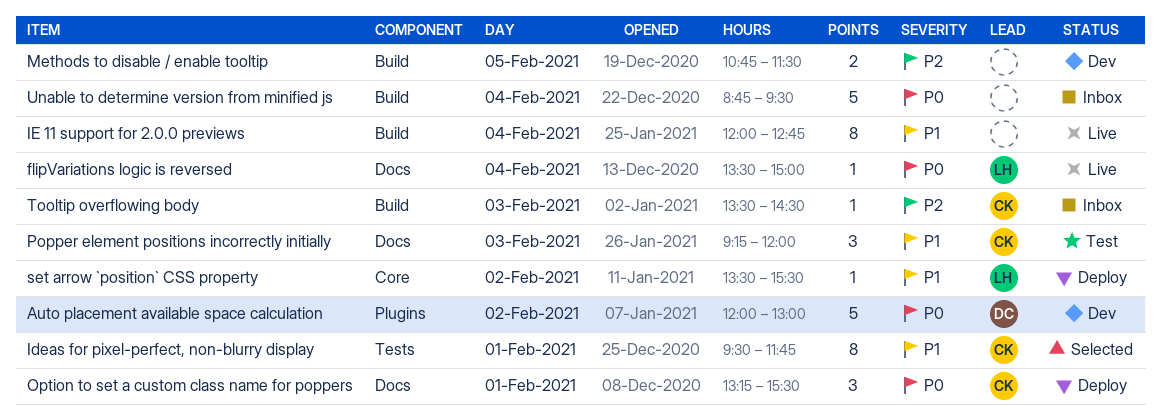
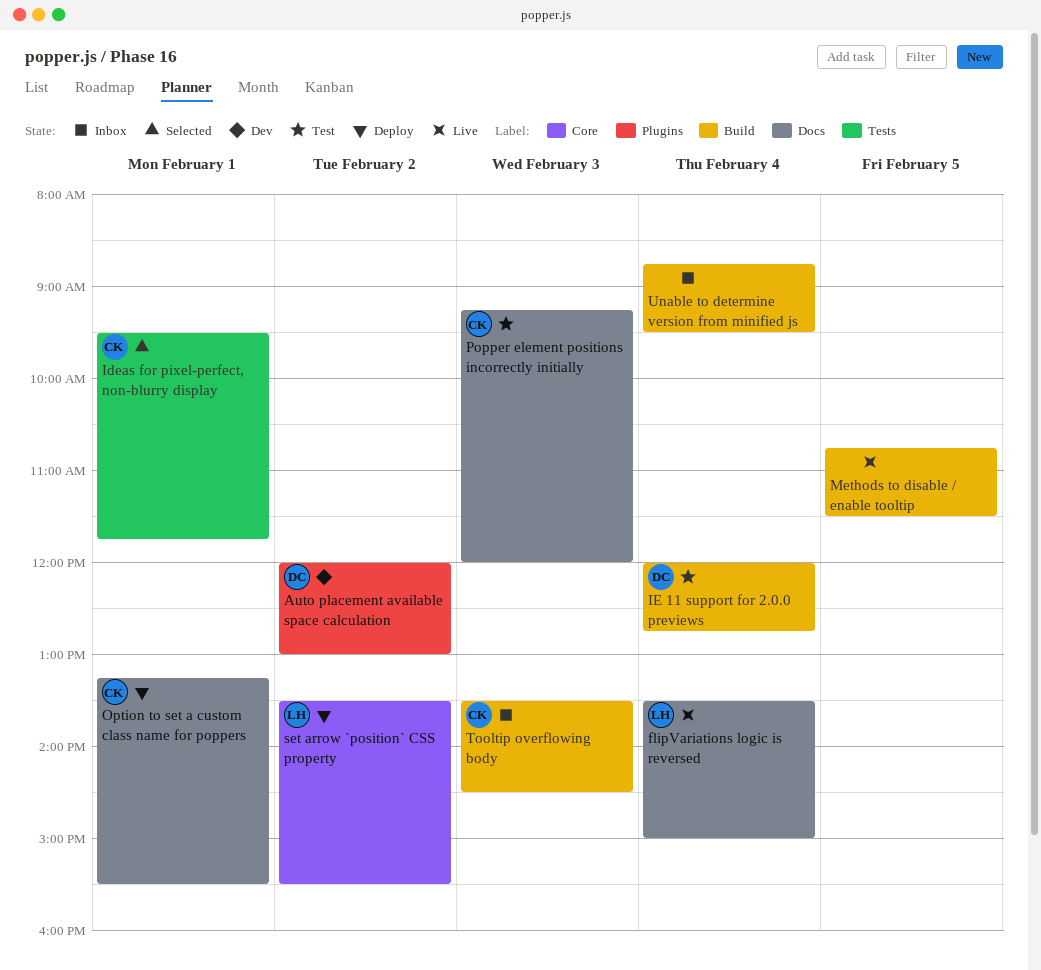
IE 11 support for 2.0.0 previews, status: Live -> Test
IE 11 support for 2.0.0 previews, owner: none -> DC
Methods to disable / enable tooltip, status: Dev -> Live

